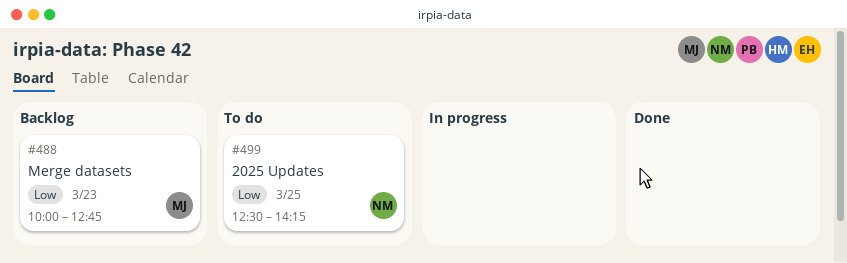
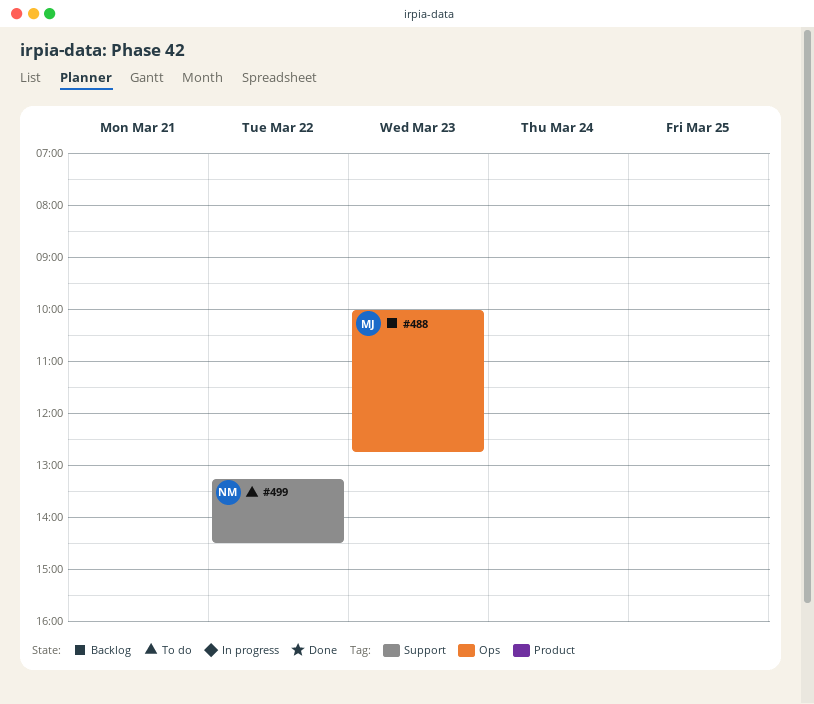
#499, day: Mar 25 -> Mar 22
#499, begins: 12:30 -> 13:15
#499, ends: 14:15 -> 14:30

